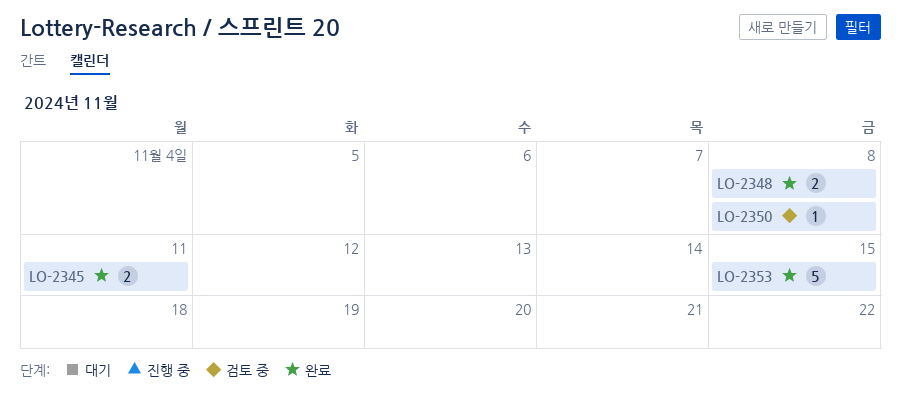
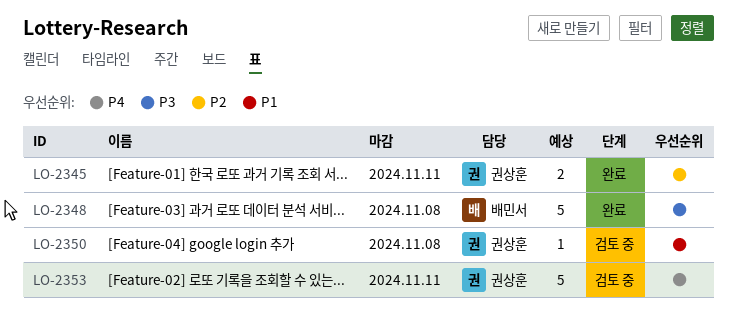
LO-2348, estimate: 2 -> 5
LO-2353, status: 완료 -> 검토 중
LO-2353, due: Nov 15 -> Nov 11

